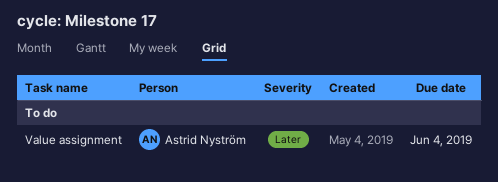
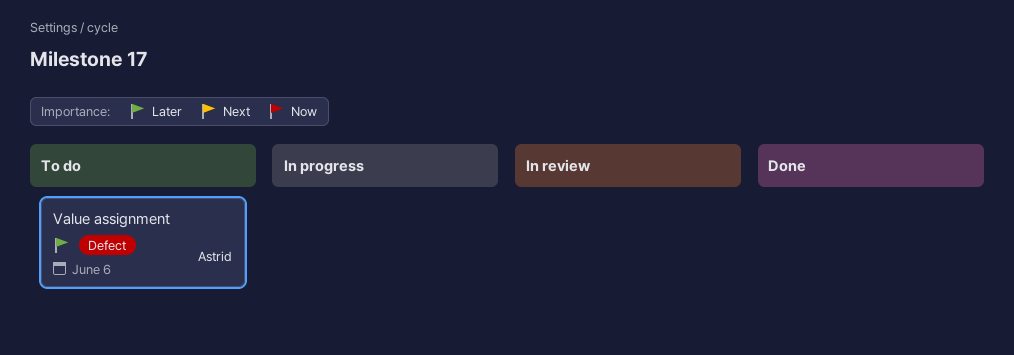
Value assignment, due: Jun 4 -> Jun 6

